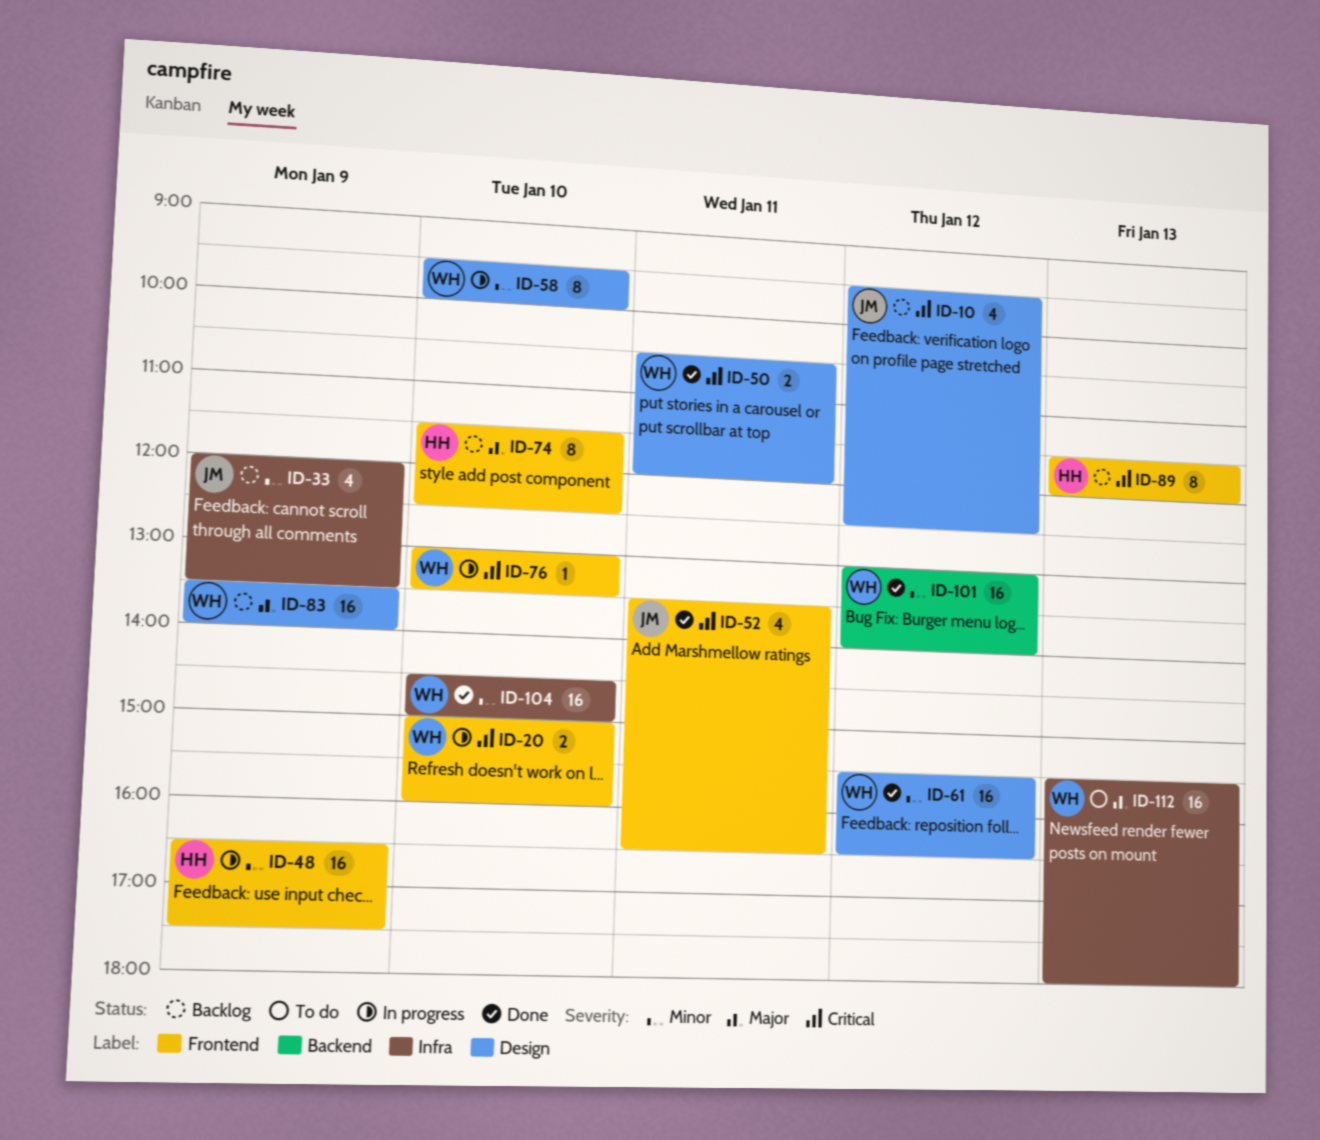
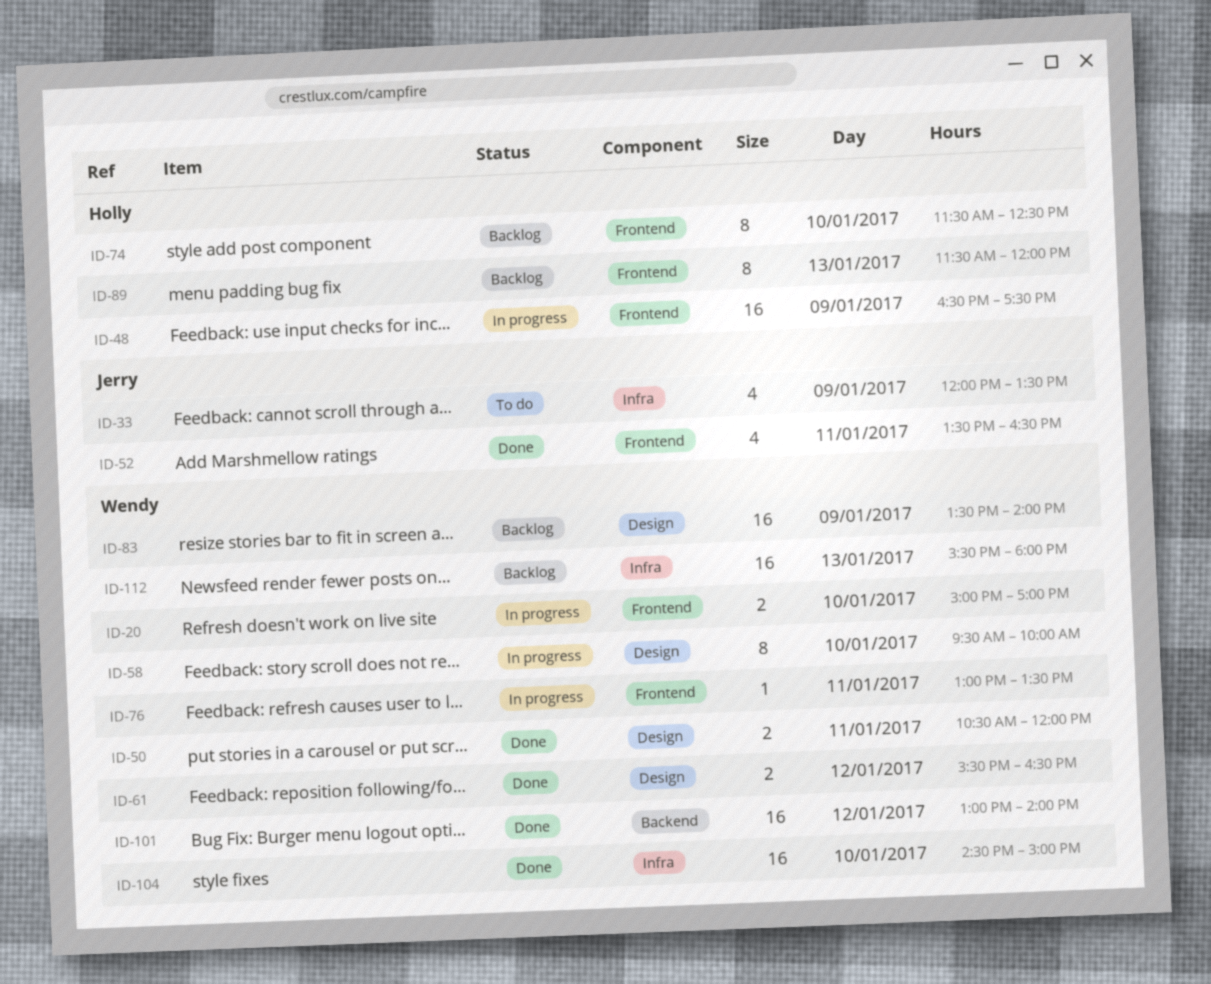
ID-10: present -> none
ID-20, ends: 16:00 -> 17:00
ID-33, status: Backlog -> To do
ID-61, estimate: 16 -> 2
ID-76, day: Jan 10 -> Jan 11
ID-112, status: To do -> Backlog

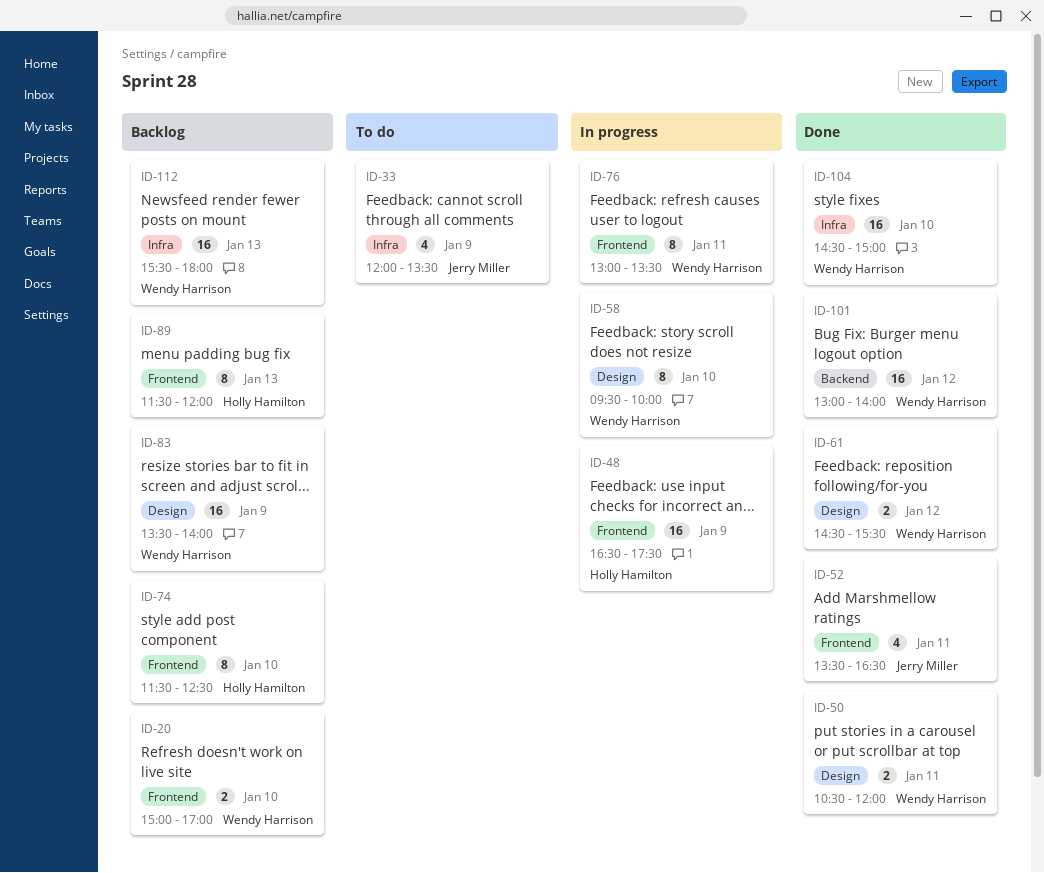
ID-20, status: In progress -> Backlog
ID-61, begins: 15:30 -> 14:30
ID-61, ends: 16:30 -> 15:30
ID-76, estimate: 1 -> 8

